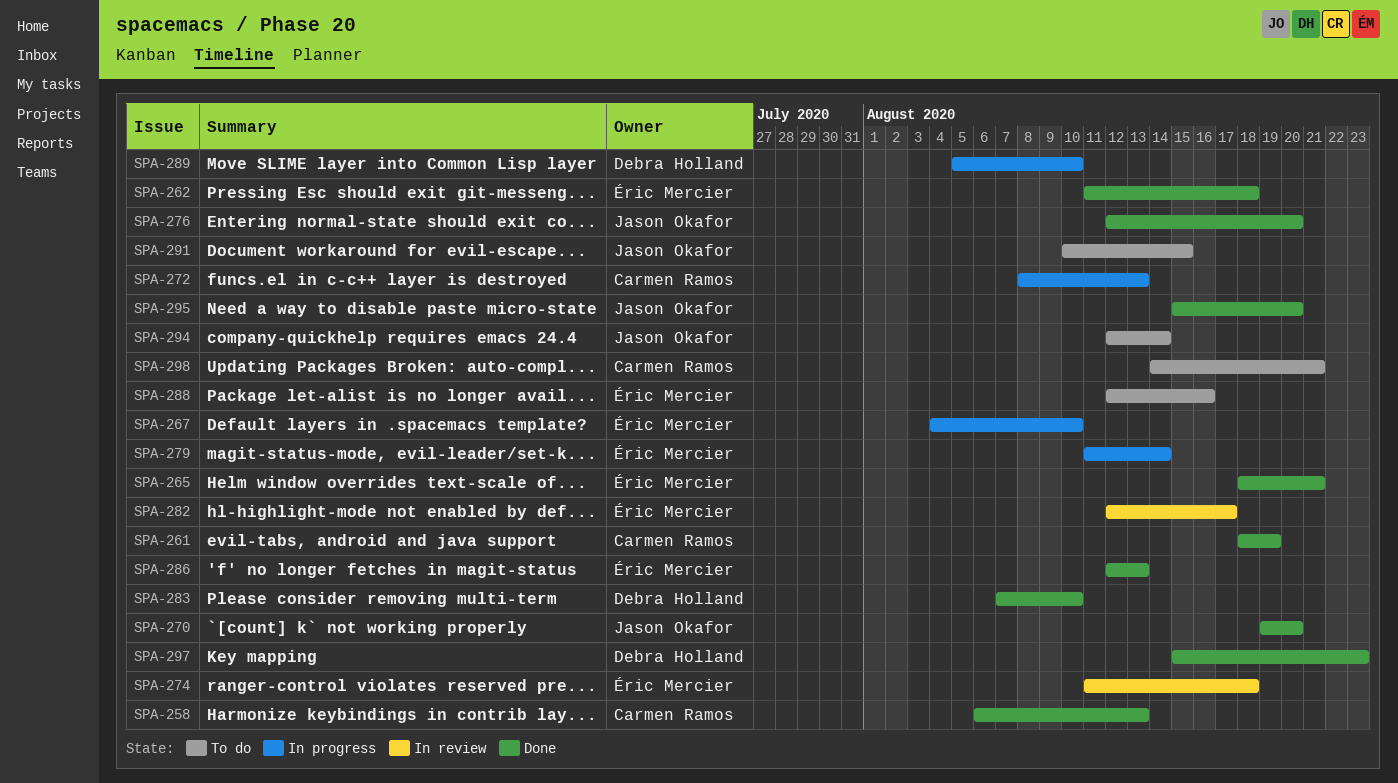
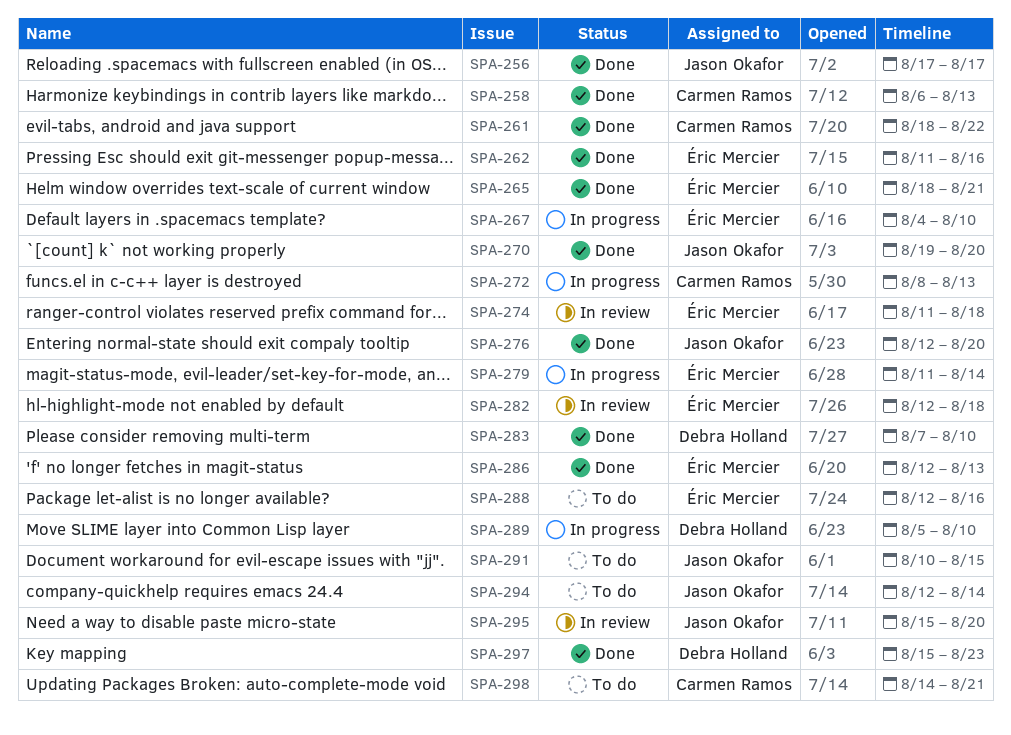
SPA-256: none -> present
SPA-261, due: Aug 19 -> Aug 22
SPA-262, due: Aug 18 -> Aug 16
SPA-282, due: Aug 17 -> Aug 18
SPA-295, status: Done -> In review

